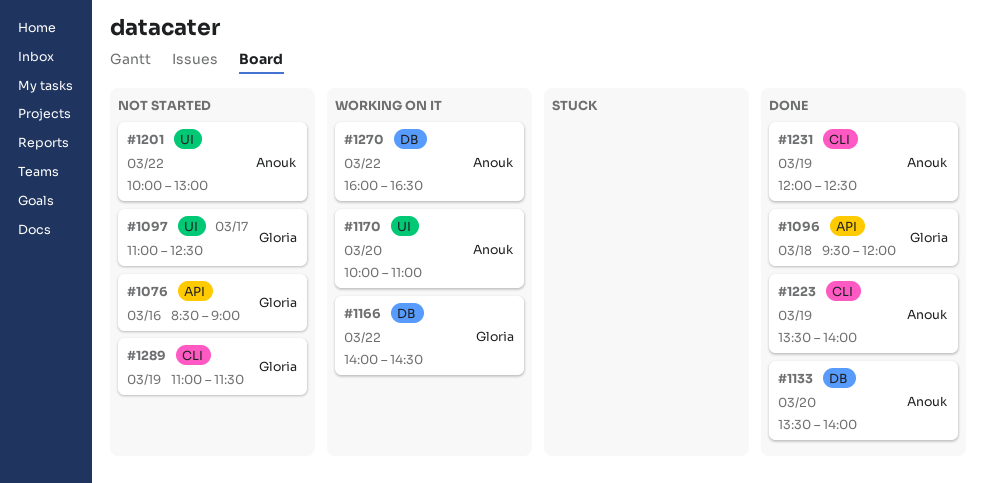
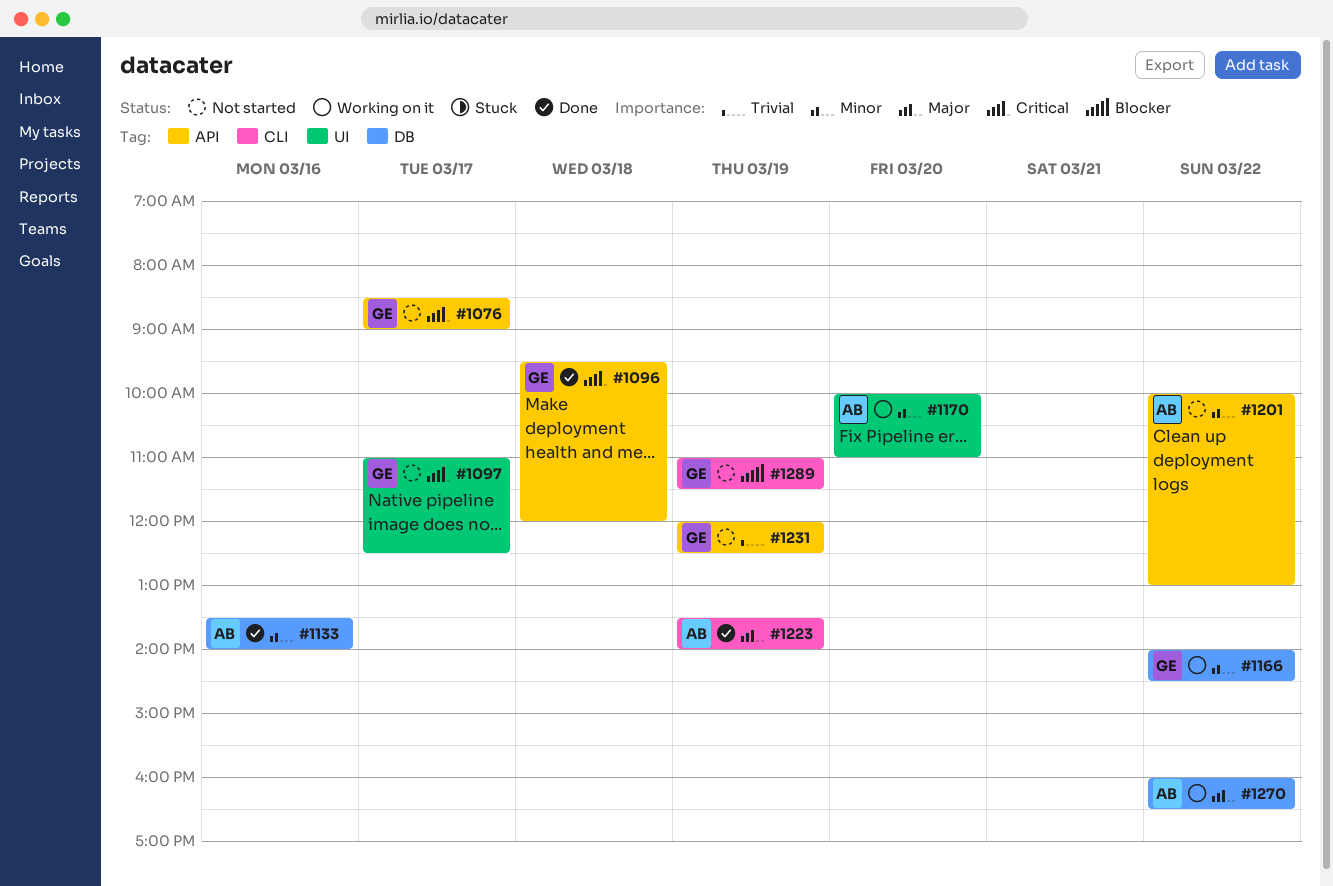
#1076, day: Mar 16 -> Mar 17
#1133, day: Mar 20 -> Mar 16
#1201, label: UI -> API
#1231, status: Done -> Not started
#1231, owner: Anouk -> Gloria
#1231, label: CLI -> API

